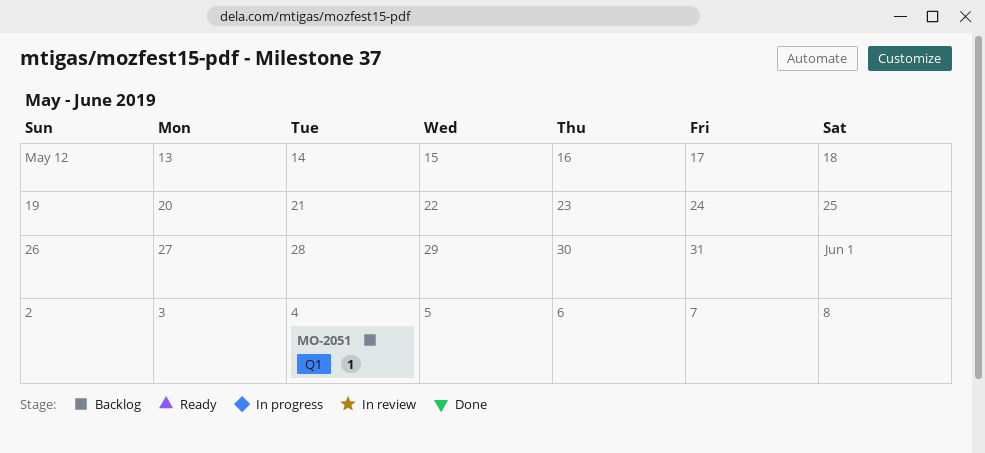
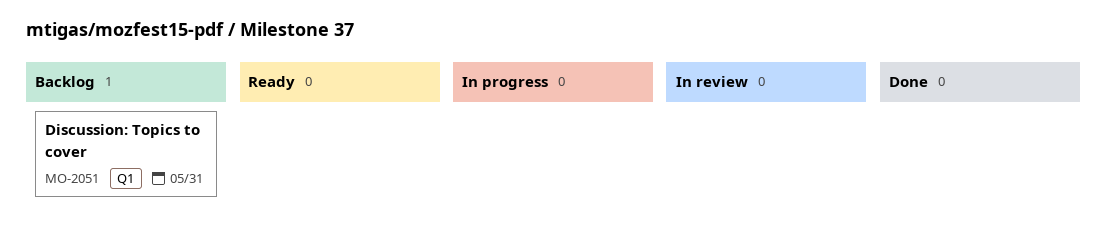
MO-2051, due: Jun 4 -> May 31

